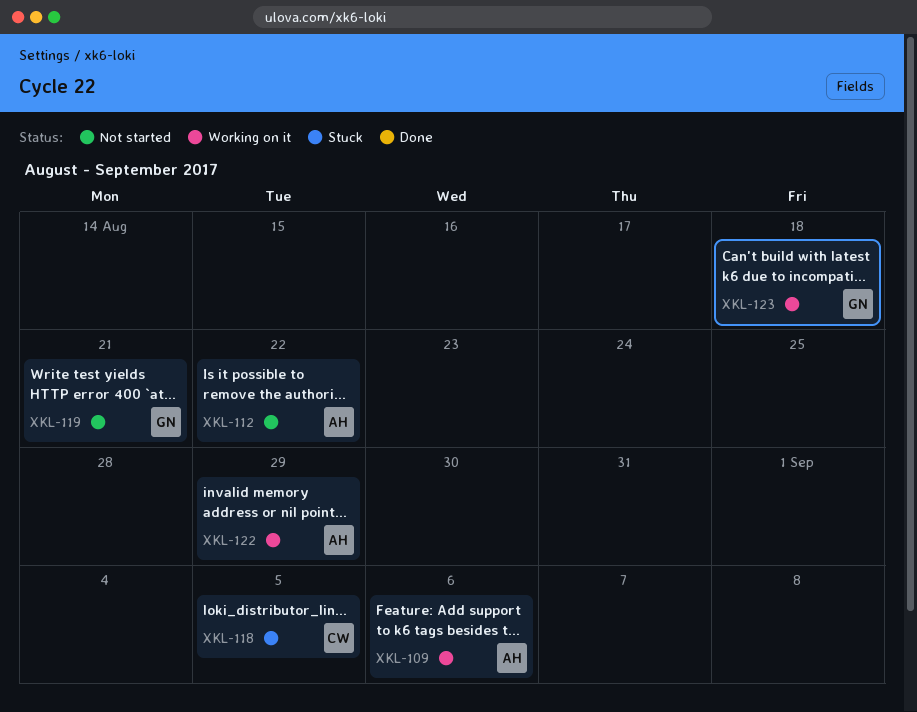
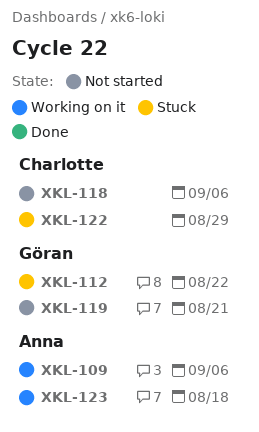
XKL-112, status: Not started -> Stuck
XKL-112, owner: Anna -> Göran
XKL-118, status: Stuck -> Not started
XKL-118, due: Sep 5 -> Sep 6
XKL-122, status: Working on it -> Stuck
XKL-122, owner: Anna -> Charlotte
XKL-123, owner: Göran -> Anna

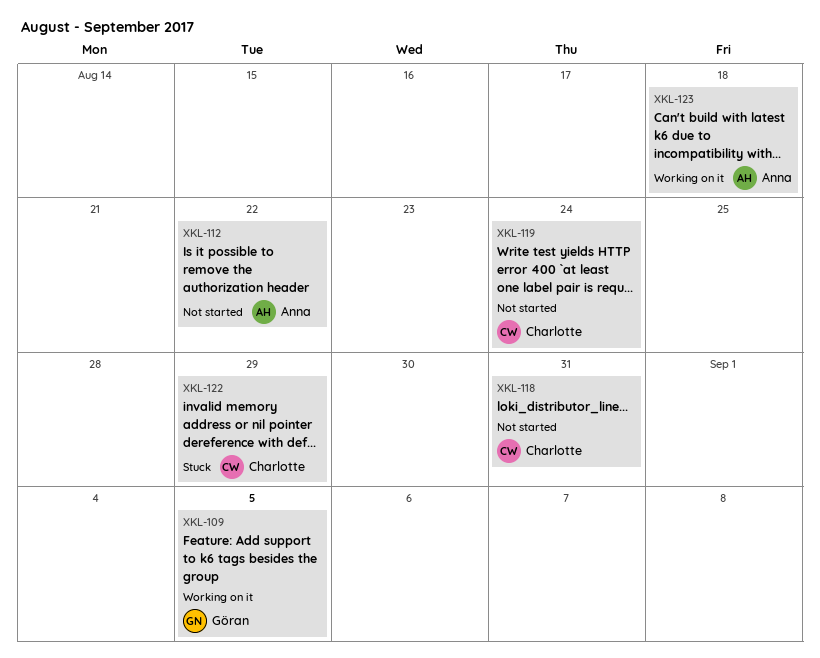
XKL-109, owner: Anna -> Göran
XKL-109, due: Sep 6 -> Sep 5
XKL-112, status: Stuck -> Not started
XKL-112, owner: Göran -> Anna
XKL-118, due: Sep 6 -> Aug 31
XKL-119, owner: Göran -> Charlotte
XKL-119, due: Aug 21 -> Aug 24

